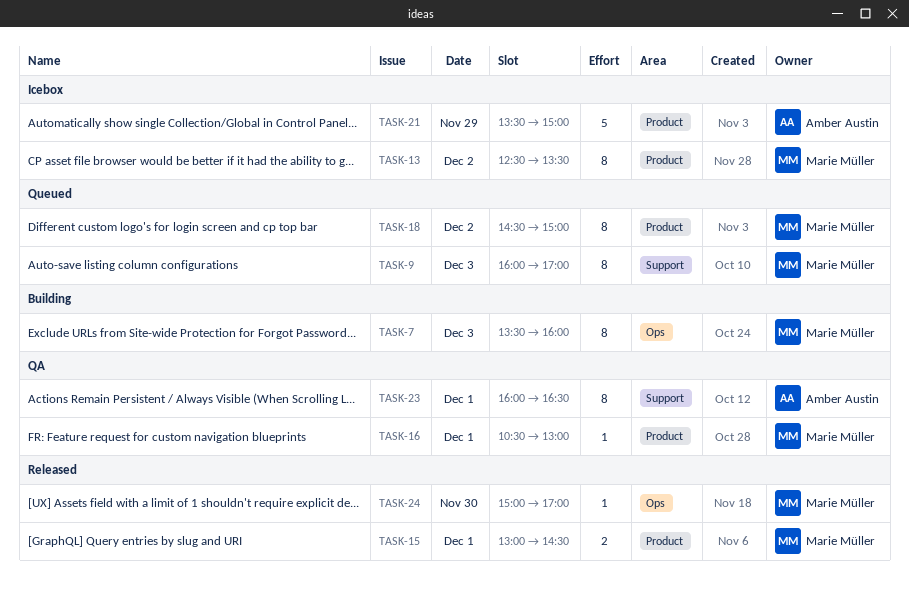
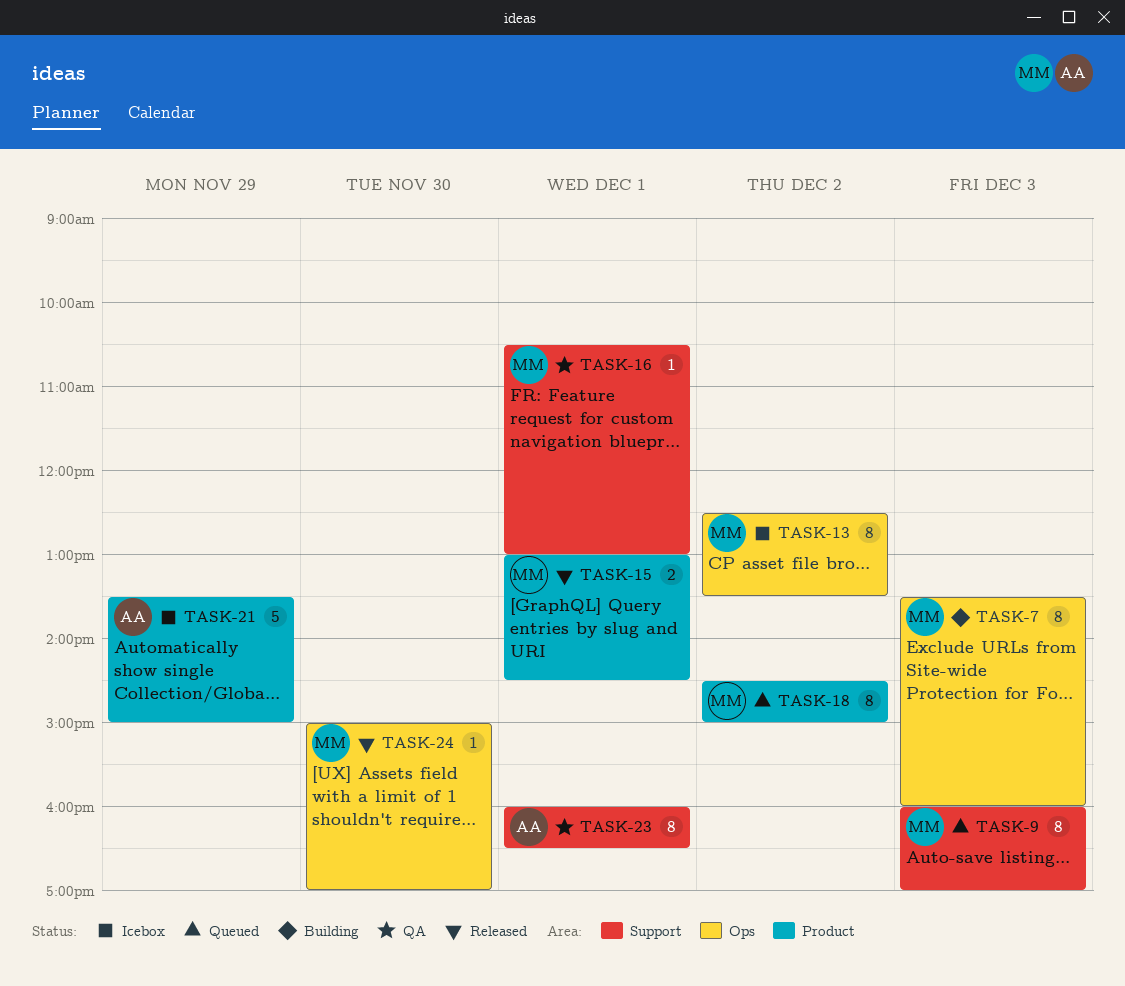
TASK-13, label: Product -> Ops
TASK-16, label: Product -> Support

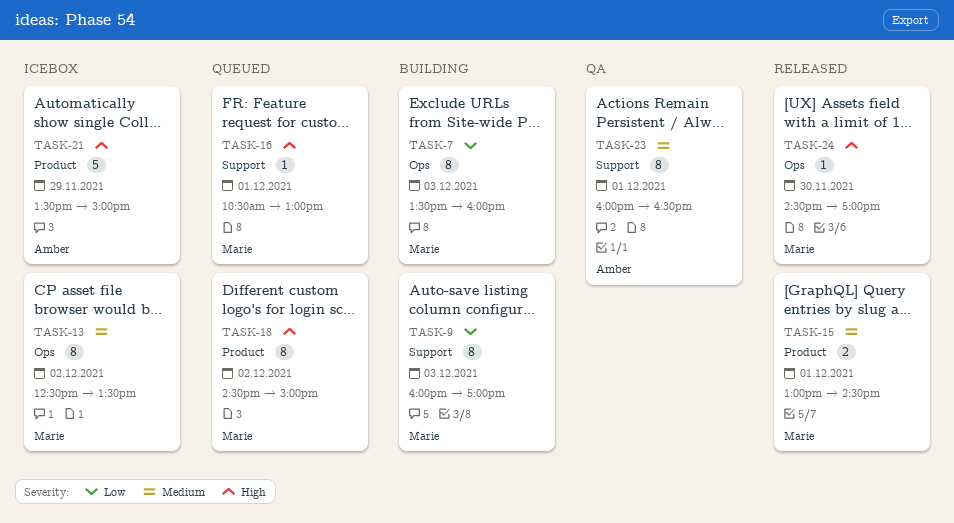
TASK-9, status: Queued -> Building
TASK-16, status: QA -> Queued
TASK-24, begins: 15:00 -> 14:30

